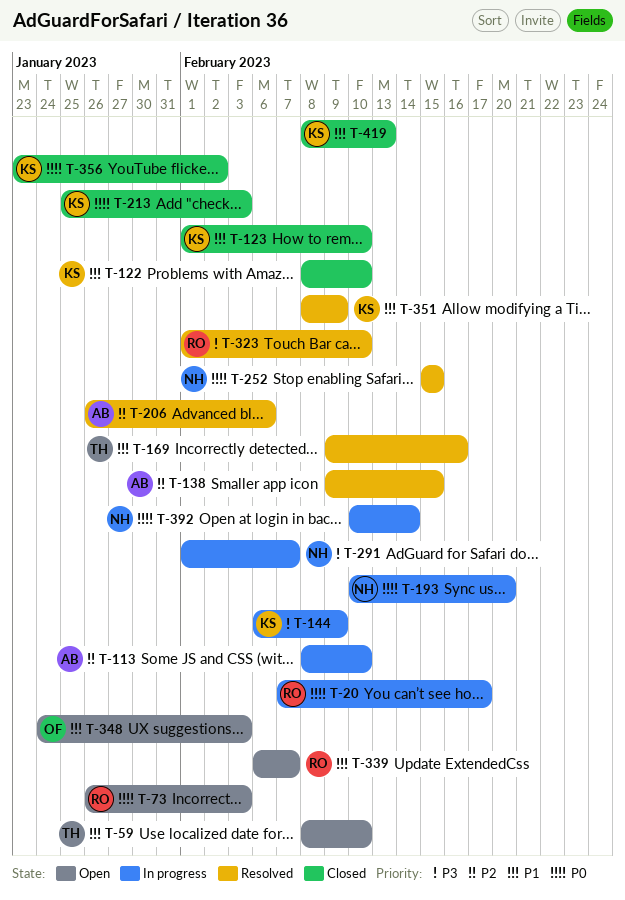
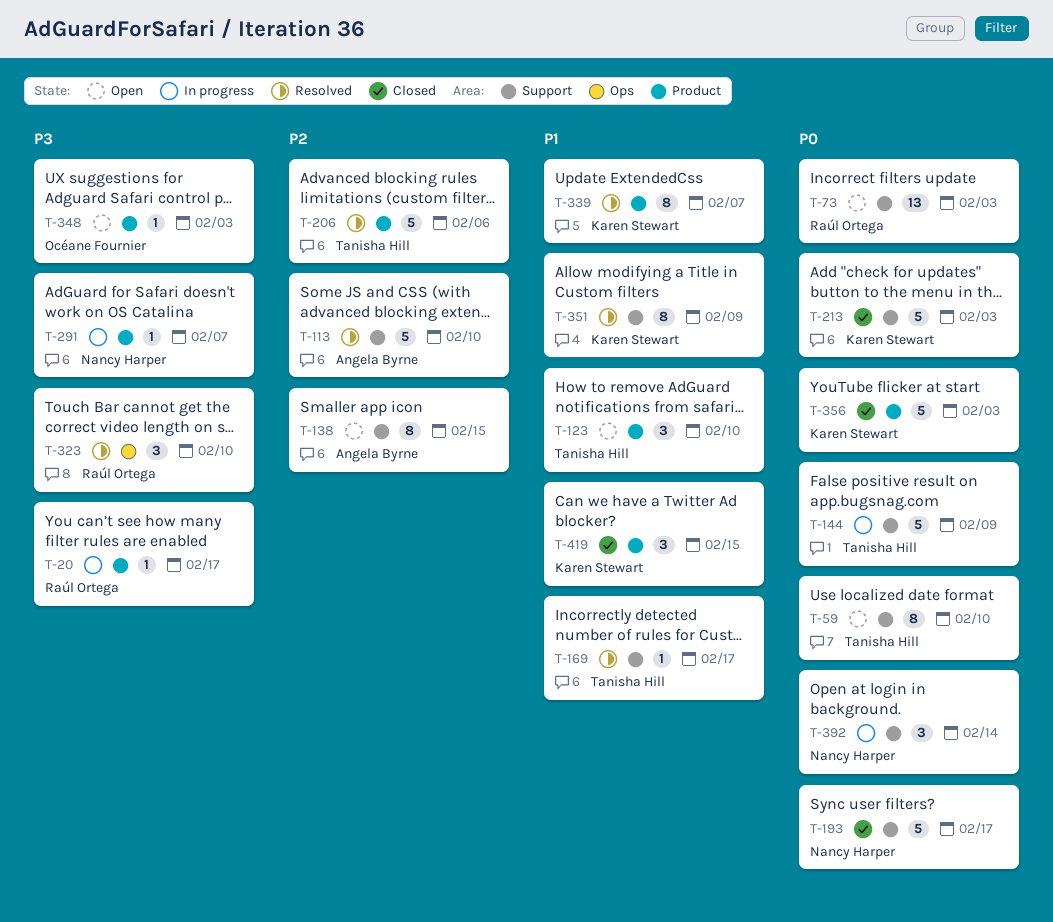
T-20, priority: P0 -> P3
T-59, priority: P1 -> P0
T-113, status: In progress -> Resolved
T-122: present -> none
T-123, status: Closed -> Open
T-123, owner: Karen Stewart -> Tanisha Hill
T-138, status: Resolved -> Open
T-144, owner: Karen Stewart -> Tanisha Hill
T-144, priority: P3 -> P0
T-169, due: Feb 16 -> Feb 17
T-193, status: In progress -> Closed
T-193, due: Feb 20 -> Feb 17
T-206, owner: Angela Byrne -> Tanisha Hill
T-252: present -> none
T-339, status: Open -> Resolved
T-339, owner: Raúl Ortega -> Karen Stewart
T-348, priority: P1 -> P3
T-356, due: Feb 2 -> Feb 3
T-419, due: Feb 13 -> Feb 15

